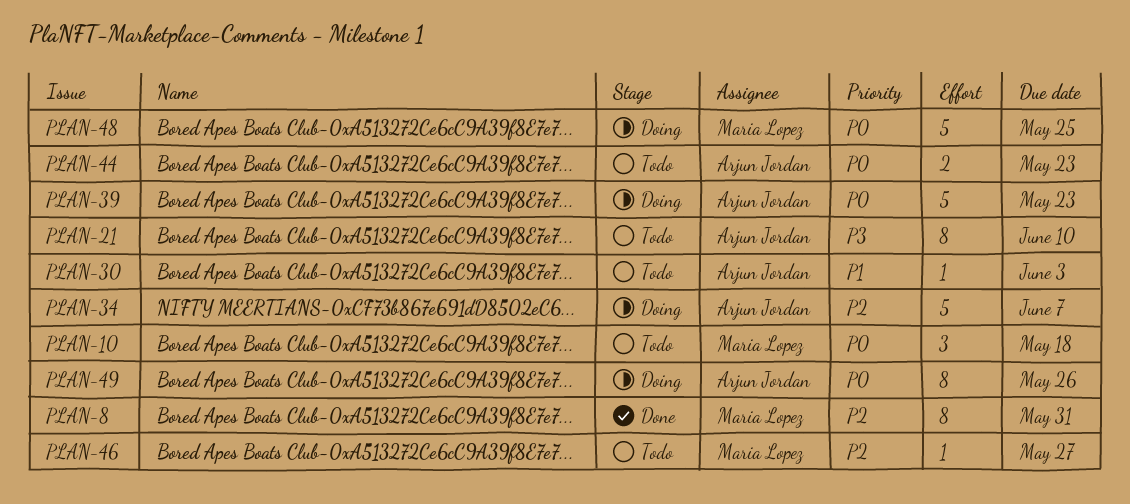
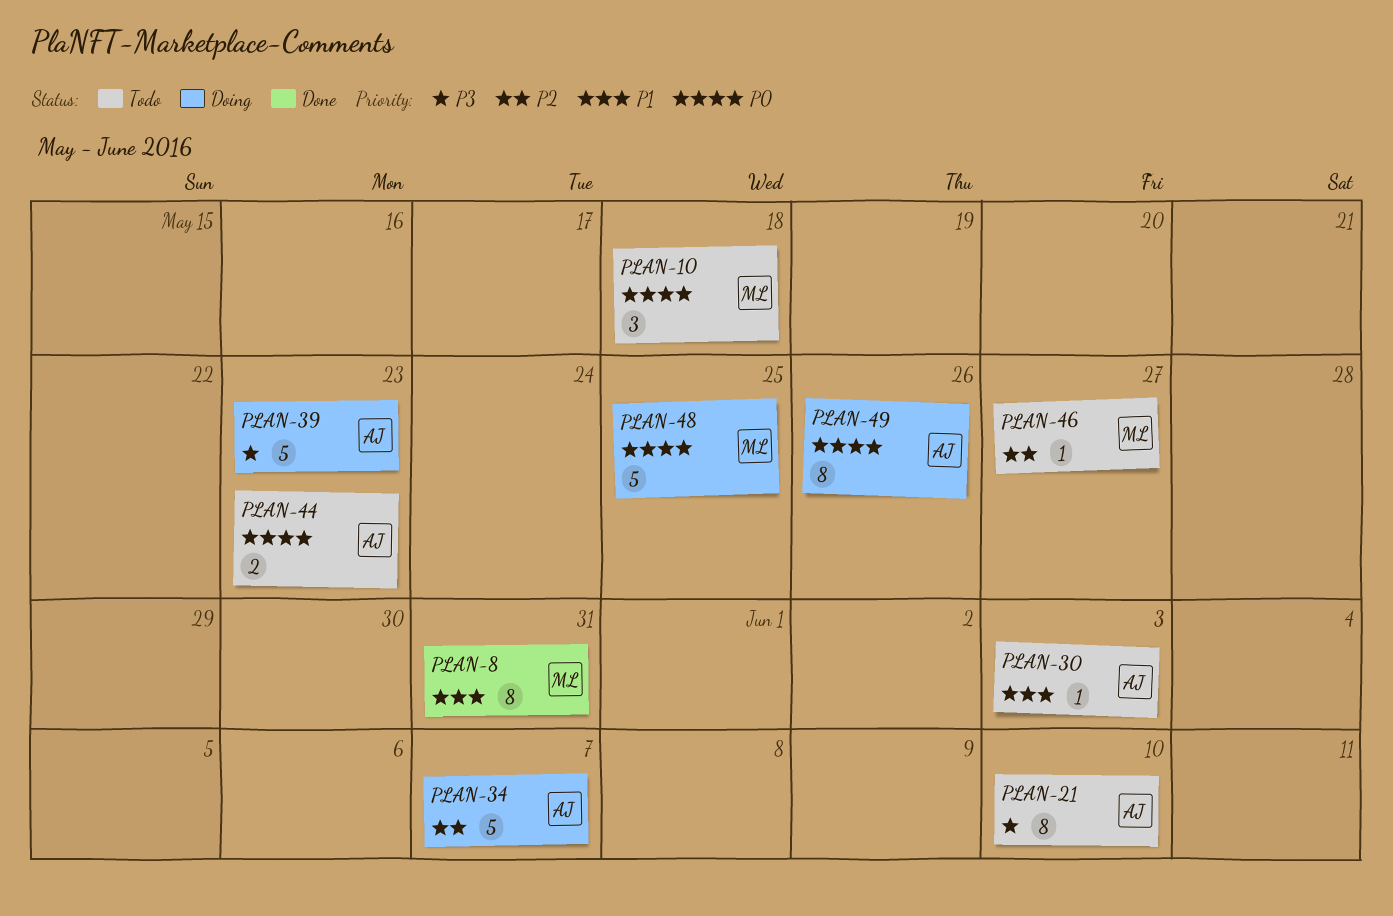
PLAN-8, priority: P2 -> P1
PLAN-39, priority: P0 -> P3

